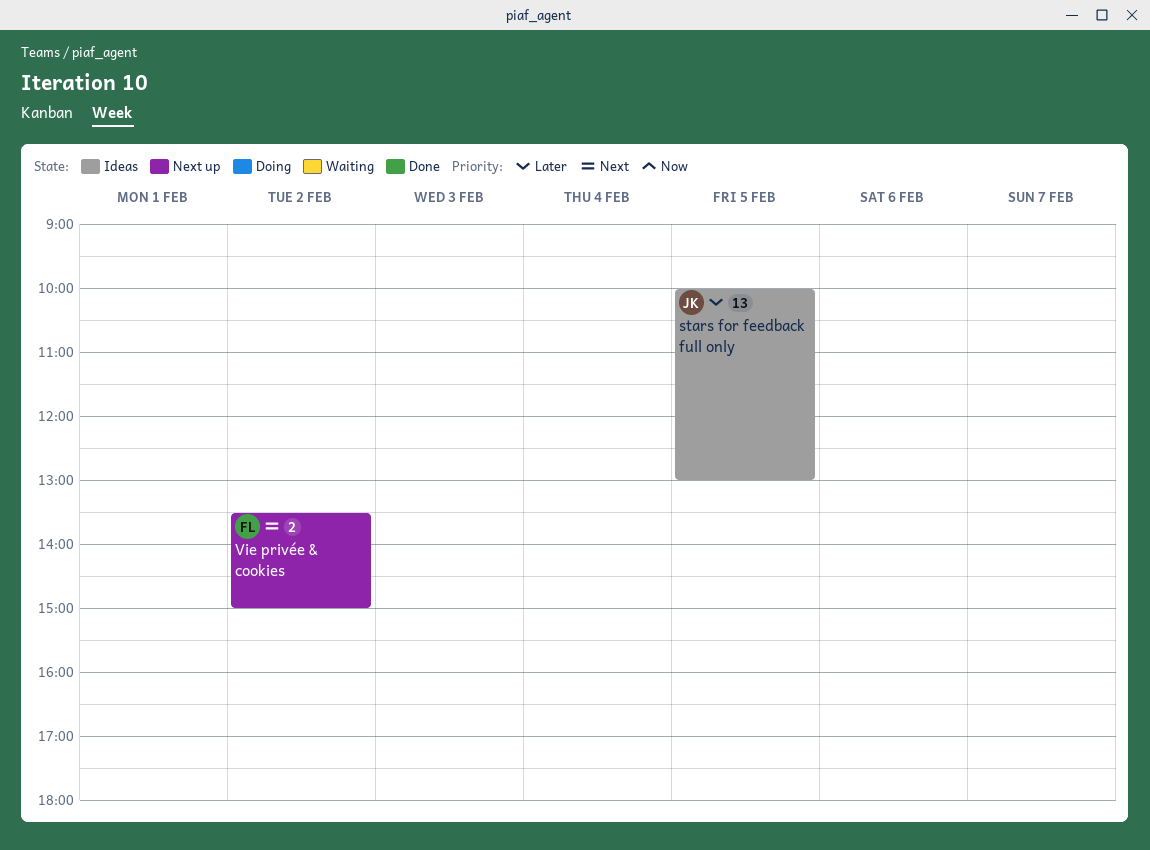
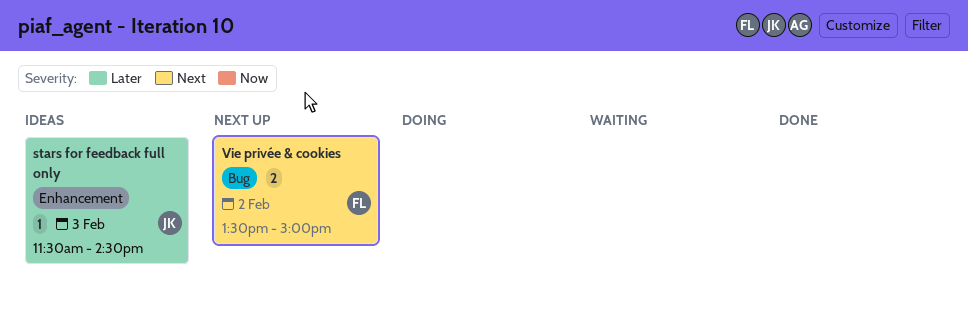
stars for feedback full only, estimate: 13 -> 1
stars for feedback full only, day: Feb 5 -> Feb 3
stars for feedback full only, begins: 10:00 -> 11:30
stars for feedback full only, ends: 13:00 -> 14:30

